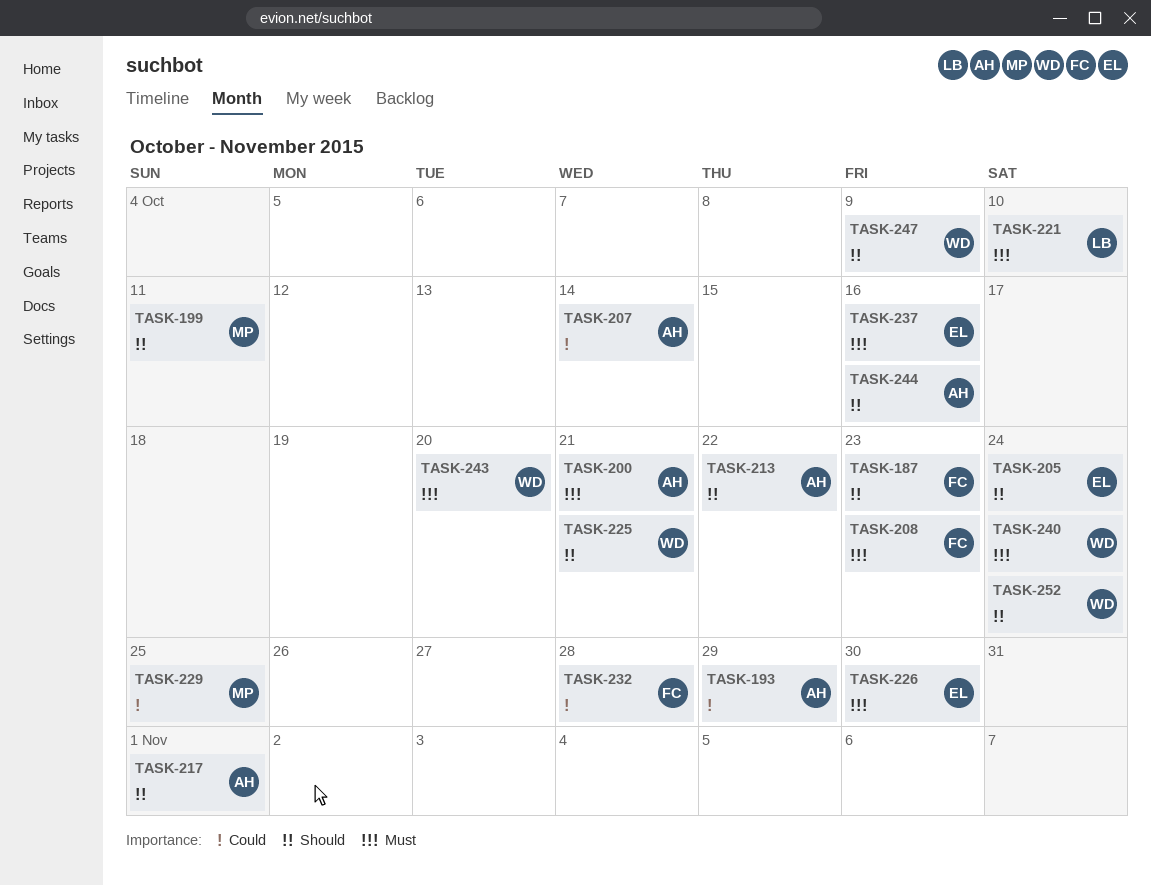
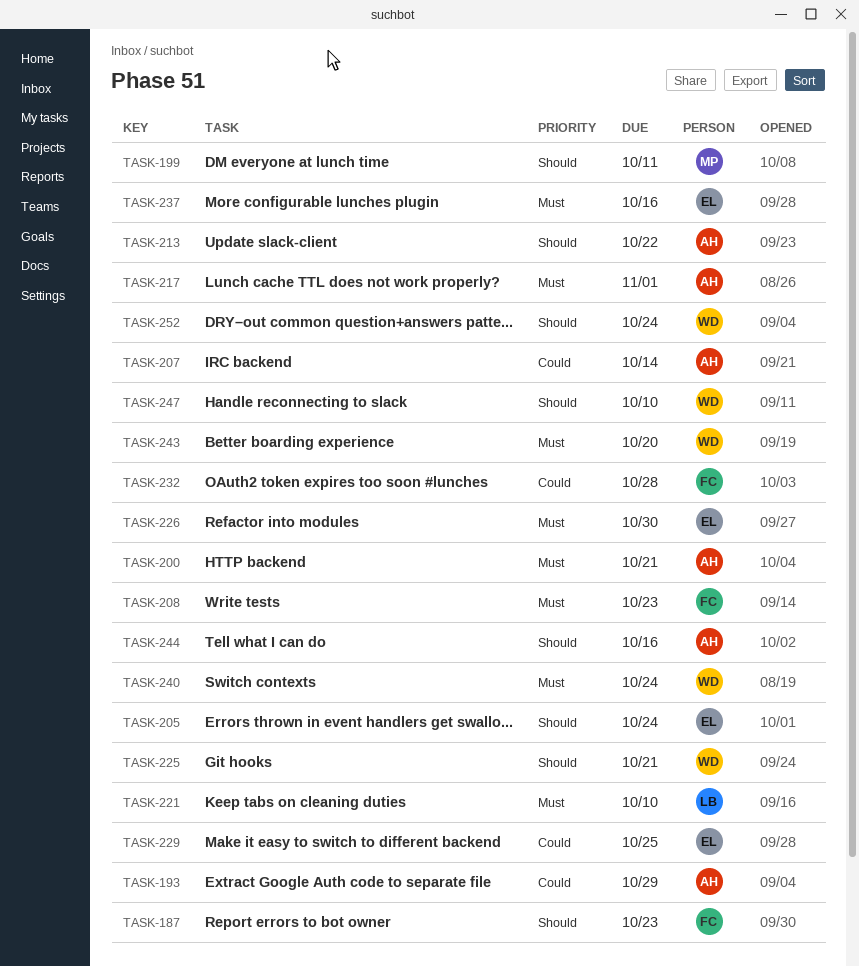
TASK-217, priority: Should -> Must
TASK-229, owner: MP -> EL
TASK-247, due: Oct 9 -> Oct 10

